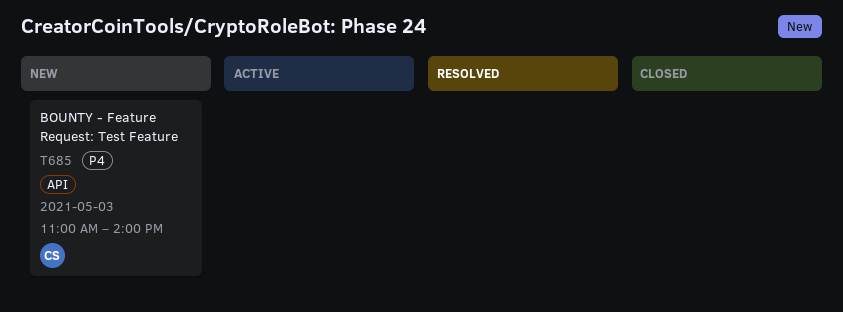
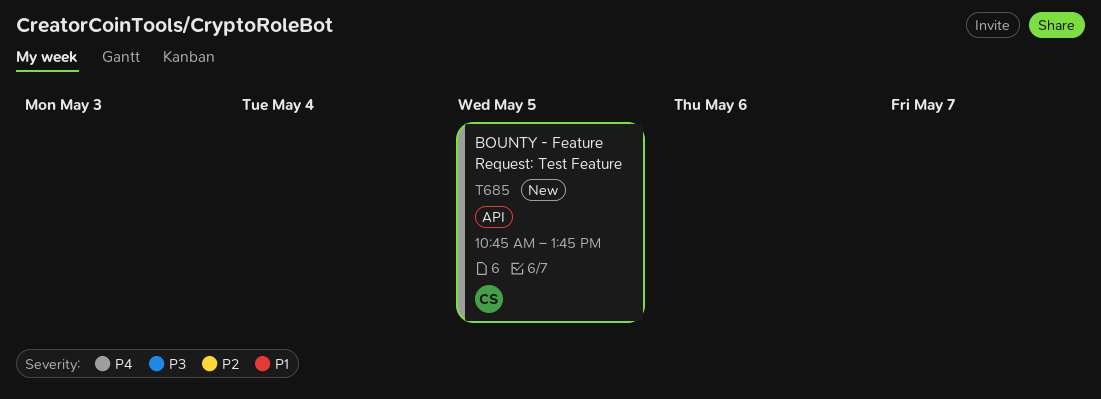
T685, day: May 3 -> May 5
T685, begins: 11:00 -> 10:45
T685, ends: 14:00 -> 13:45

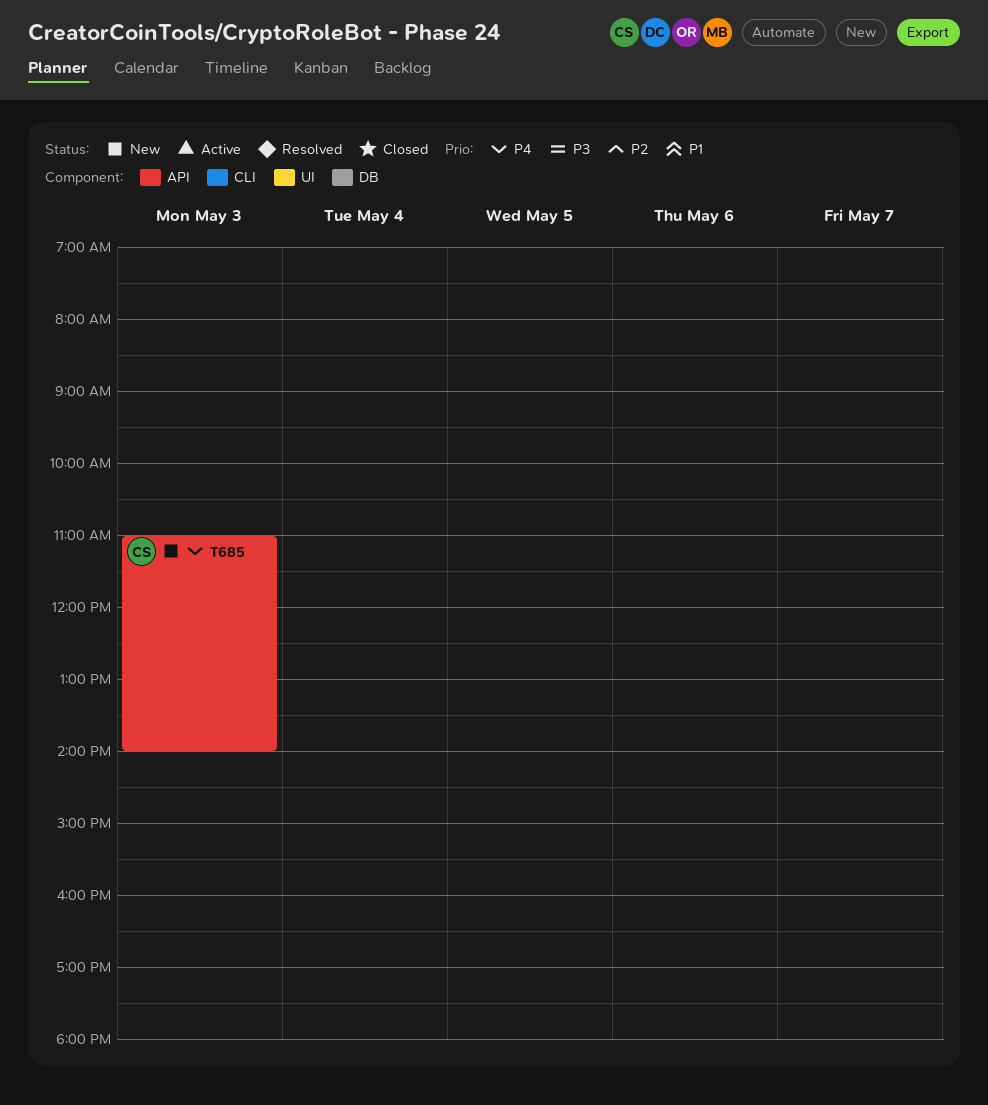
T685, day: May 5 -> May 3
T685, begins: 10:45 -> 11:00
T685, ends: 13:45 -> 14:00

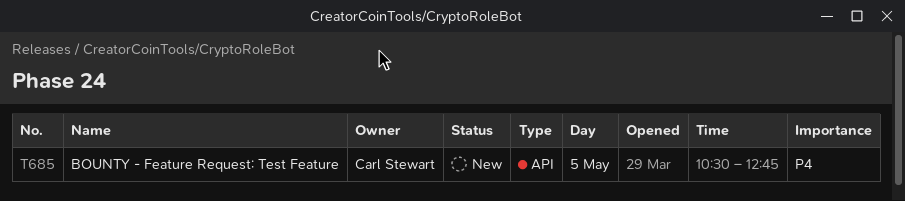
T685, day: May 3 -> May 5
T685, begins: 11:00 -> 10:30
T685, ends: 14:00 -> 12:45

